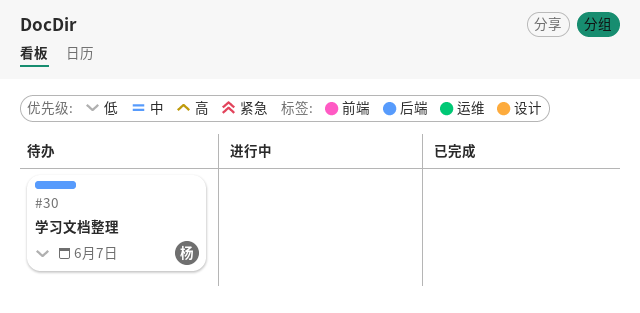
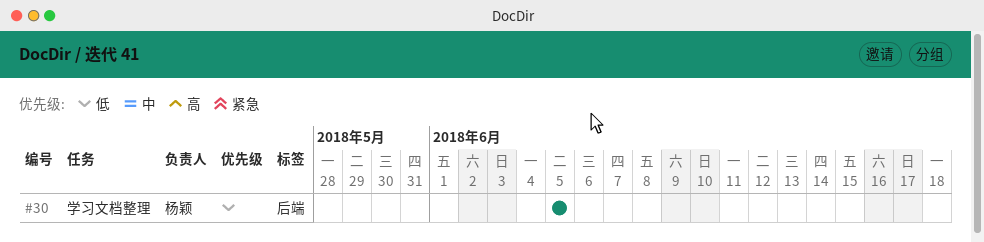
#30, due: Jun 7 -> Jun 5

